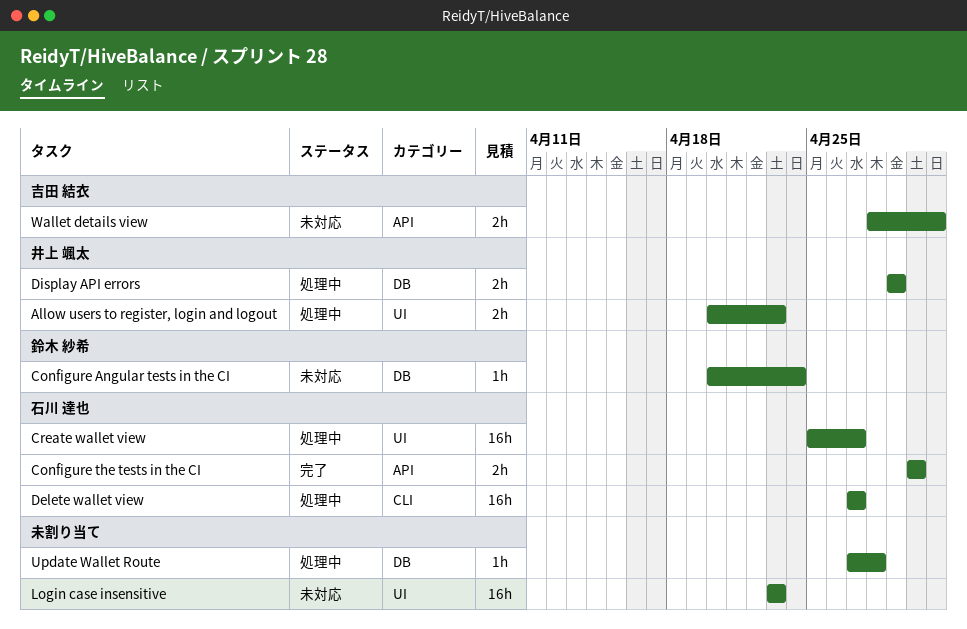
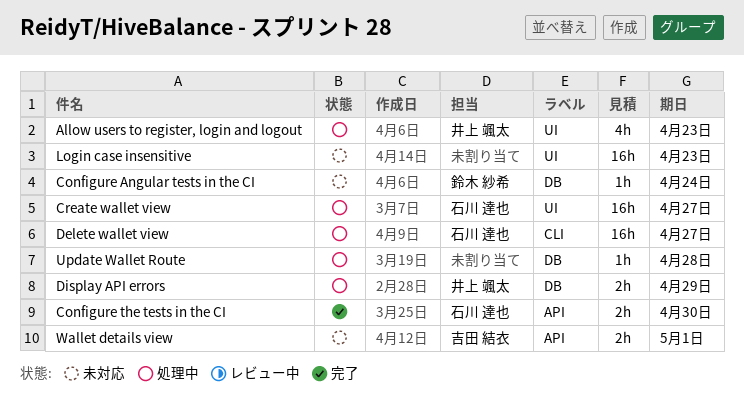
Allow users to register, login and logout, estimate: 2h -> 4h

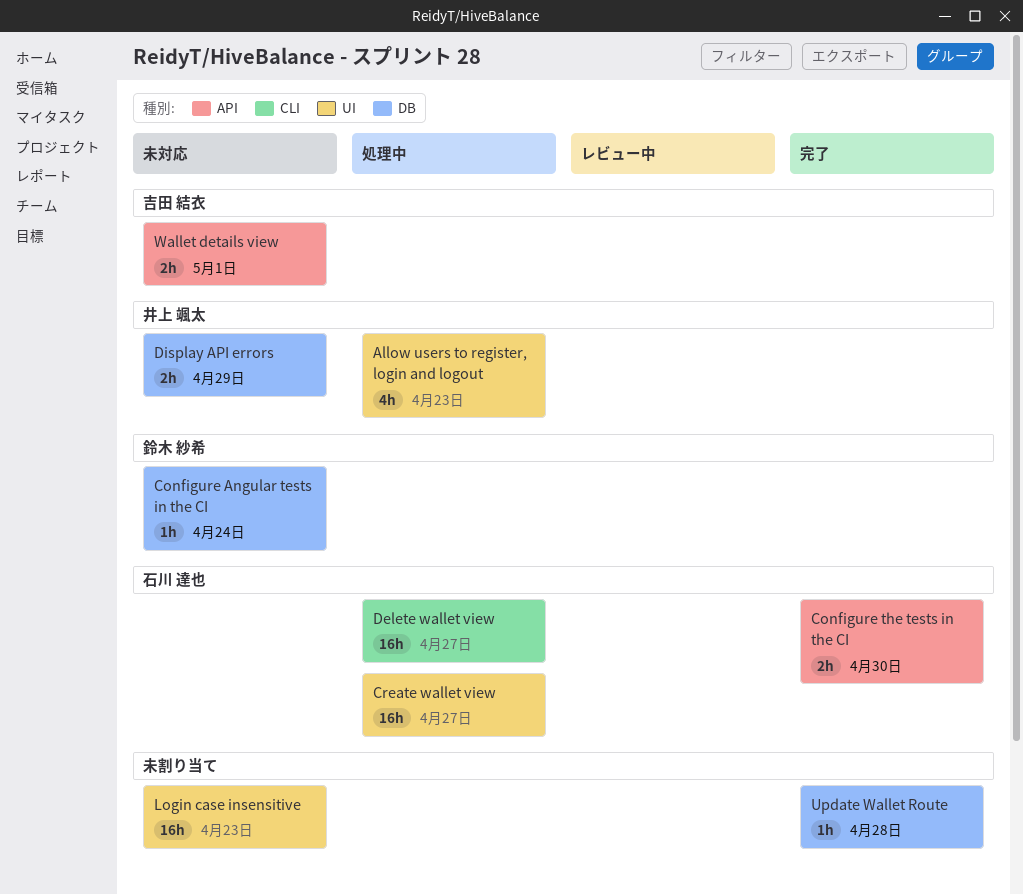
Display API errors, status: 処理中 -> 未対応
Update Wallet Route, status: 処理中 -> 完了

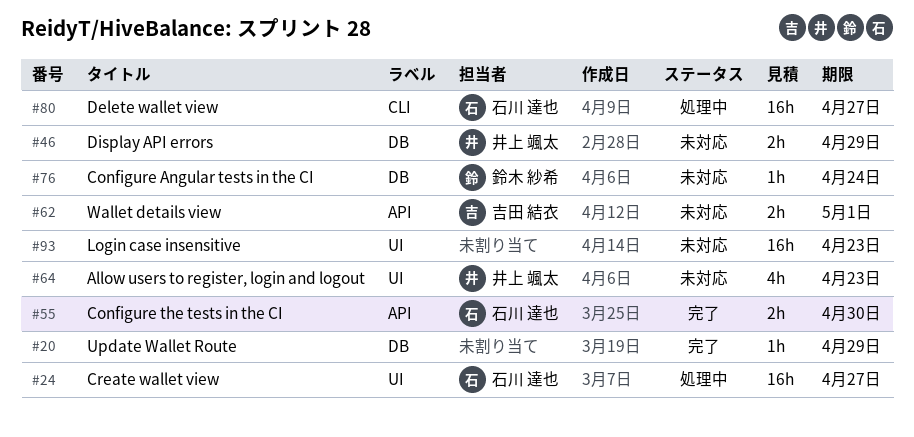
Allow users to register, login and logout, status: 処理中 -> 未対応
Update Wallet Route, due: Apr 28 -> Apr 29

